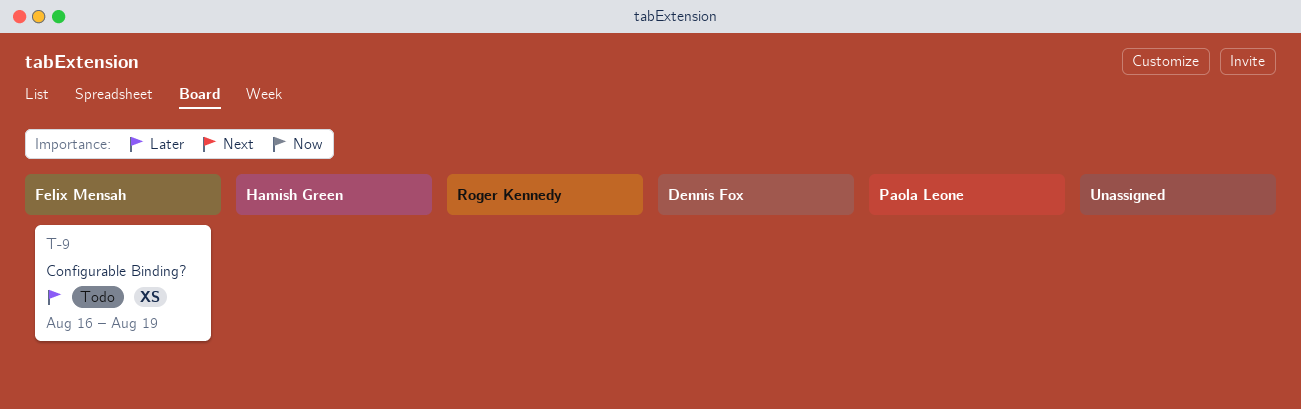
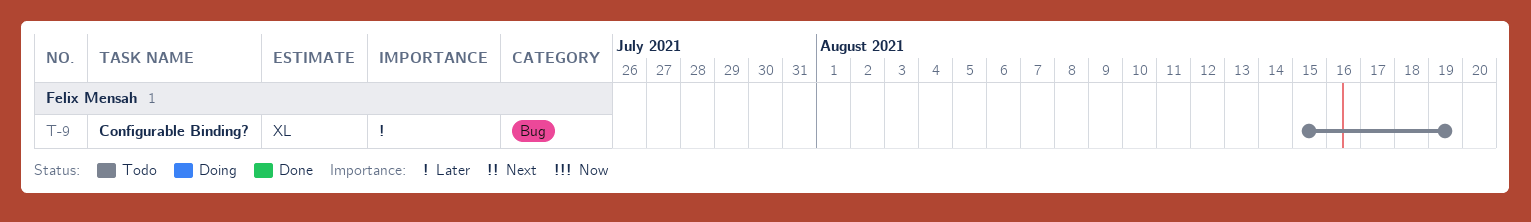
T-9, estimate: XS -> XL
T-9, start: Aug 16 -> Aug 15

